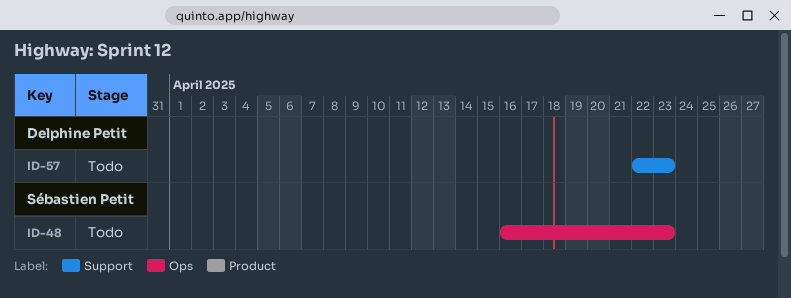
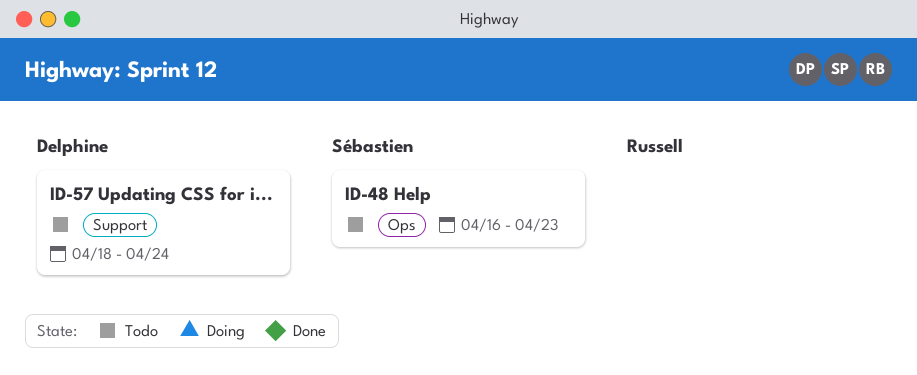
ID-57, start: Apr 22 -> Apr 18
ID-57, due: Apr 23 -> Apr 24

